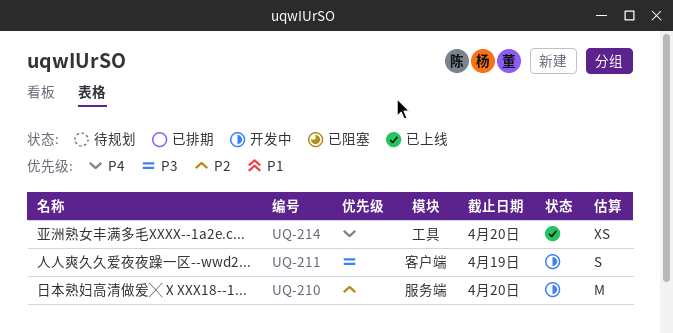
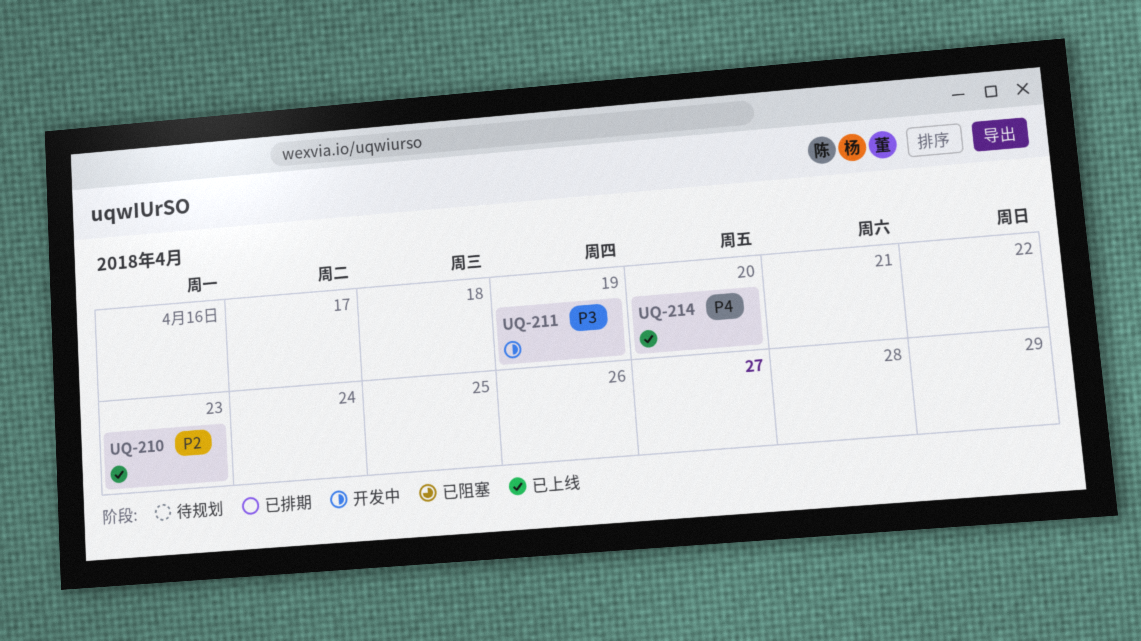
UQ-210, status: 开发中 -> 已上线
UQ-210, due: Apr 20 -> Apr 23

